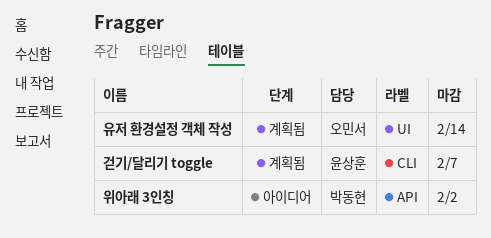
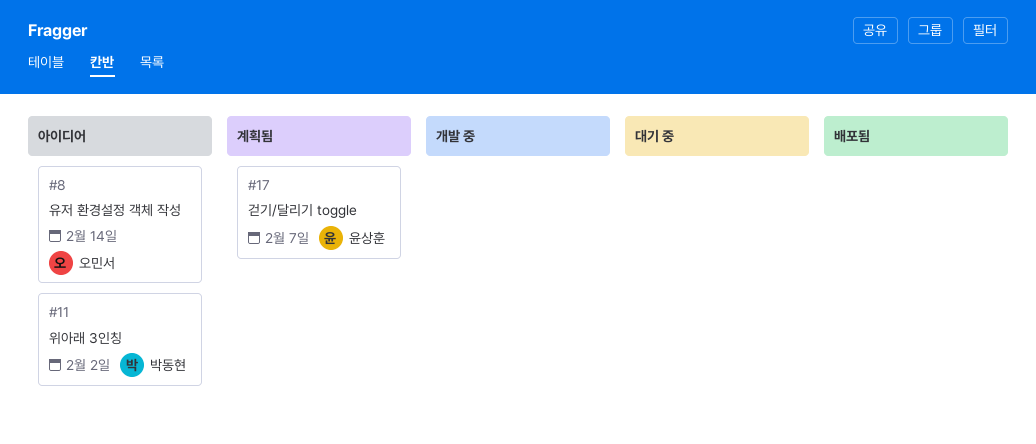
유저 환경설정 객체 작성, status: 계획됨 -> 아이디어

